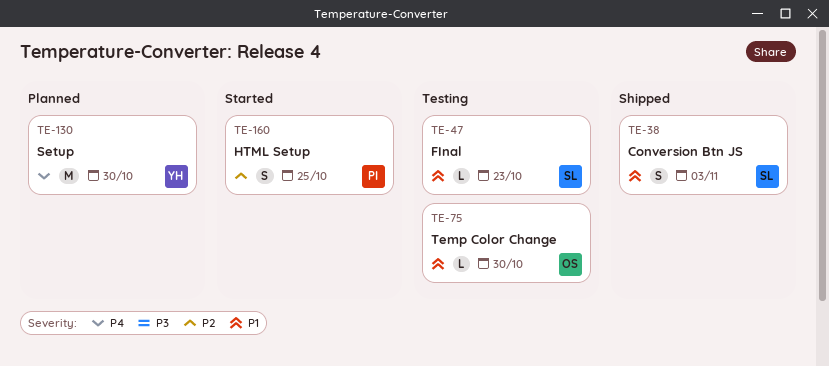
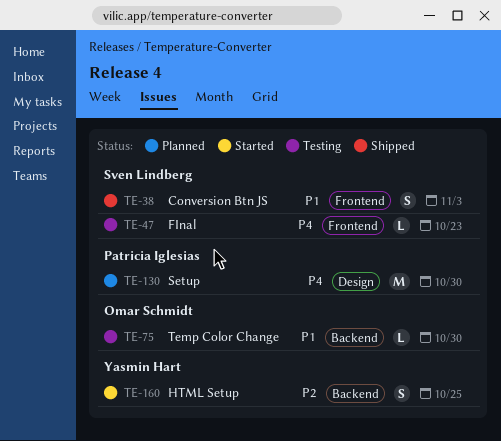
TE-47, priority: P1 -> P4
TE-130, owner: Yasmin Hart -> Patricia Iglesias
TE-160, owner: Patricia Iglesias -> Yasmin Hart

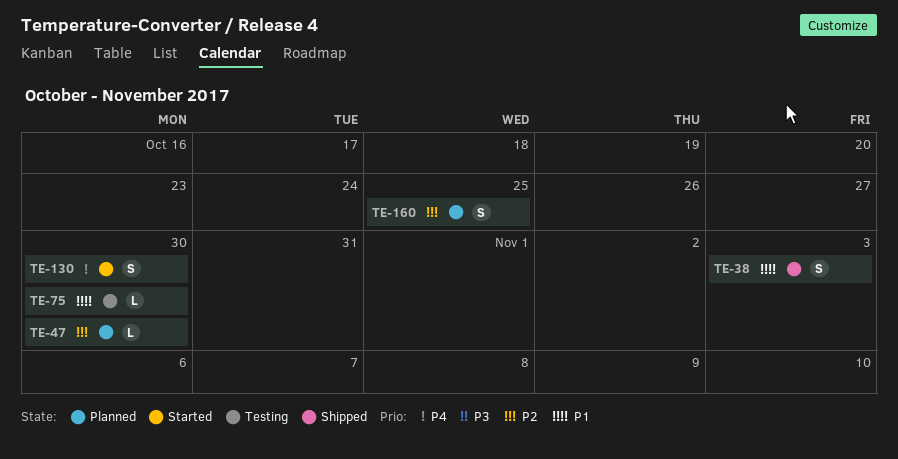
TE-47, status: Testing -> Planned
TE-47, priority: P4 -> P2
TE-47, due: Oct 23 -> Oct 30
TE-130, status: Planned -> Started
TE-130, estimate: M -> S
TE-160, status: Started -> Planned

